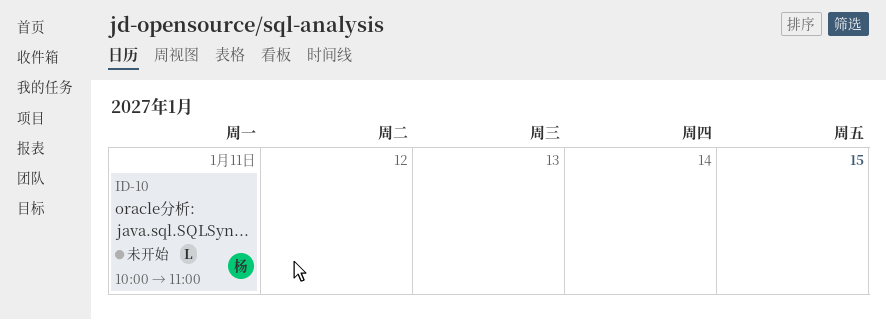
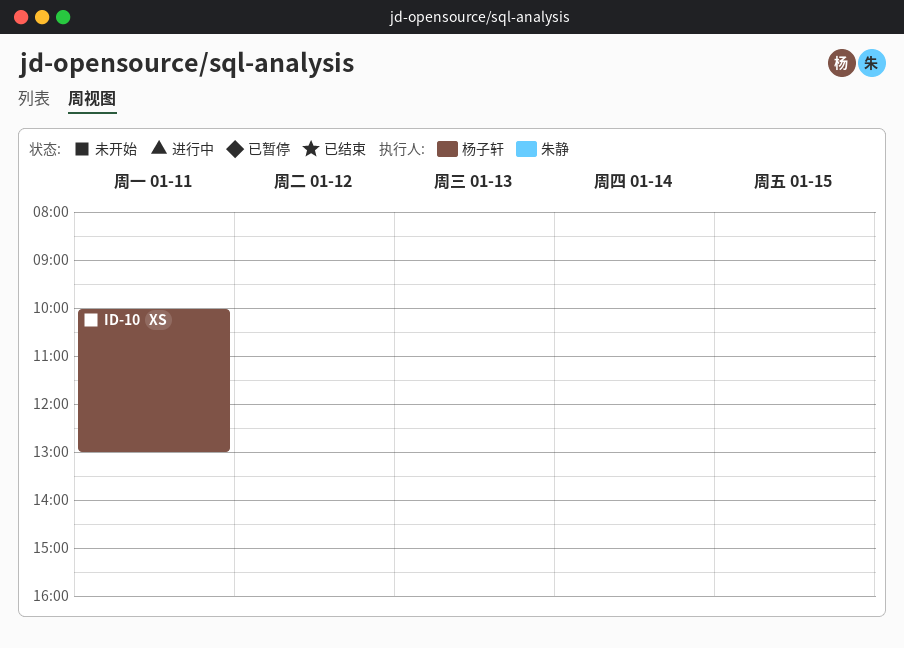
ID-10, estimate: L -> XS
ID-10, ends: 11:00 -> 13:00

